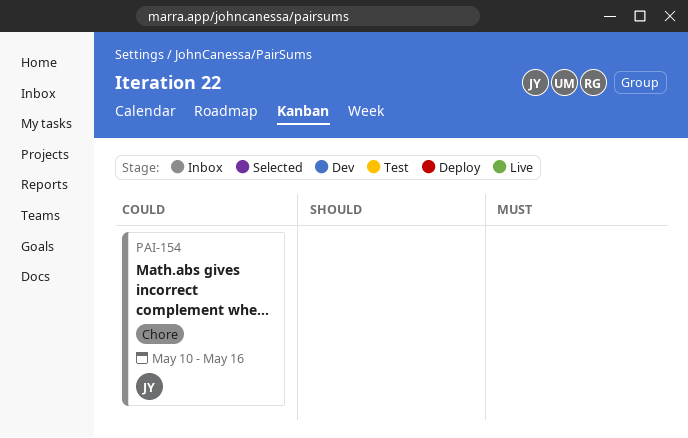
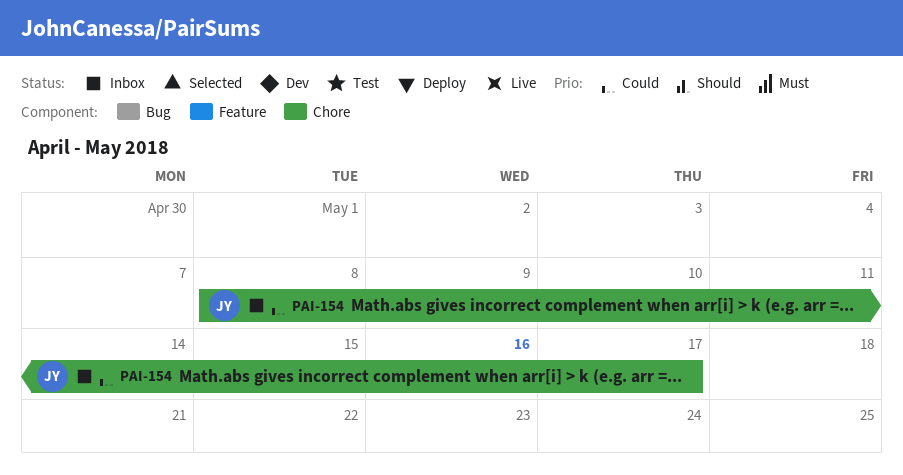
PAI-154, start: May 10 -> May 8
PAI-154, due: May 16 -> May 17

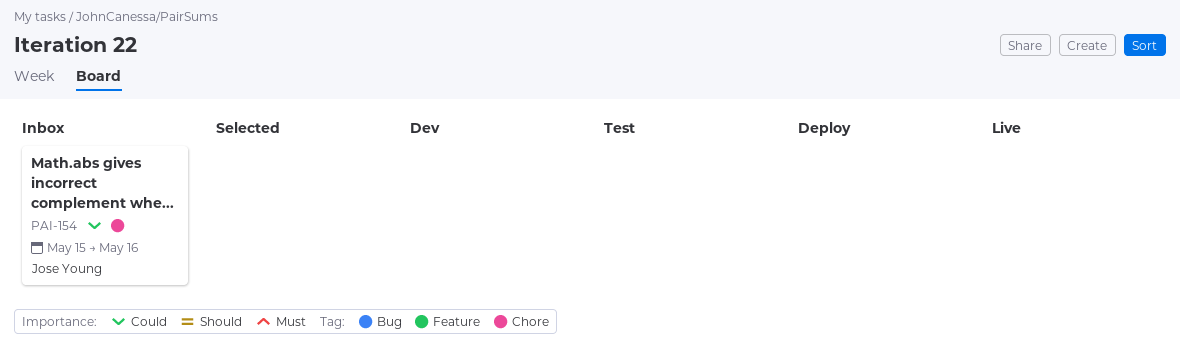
PAI-154, start: May 8 -> May 15
PAI-154, due: May 17 -> May 16

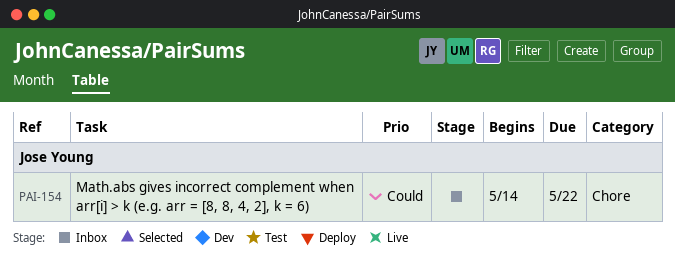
PAI-154, start: May 15 -> May 14
PAI-154, due: May 16 -> May 22

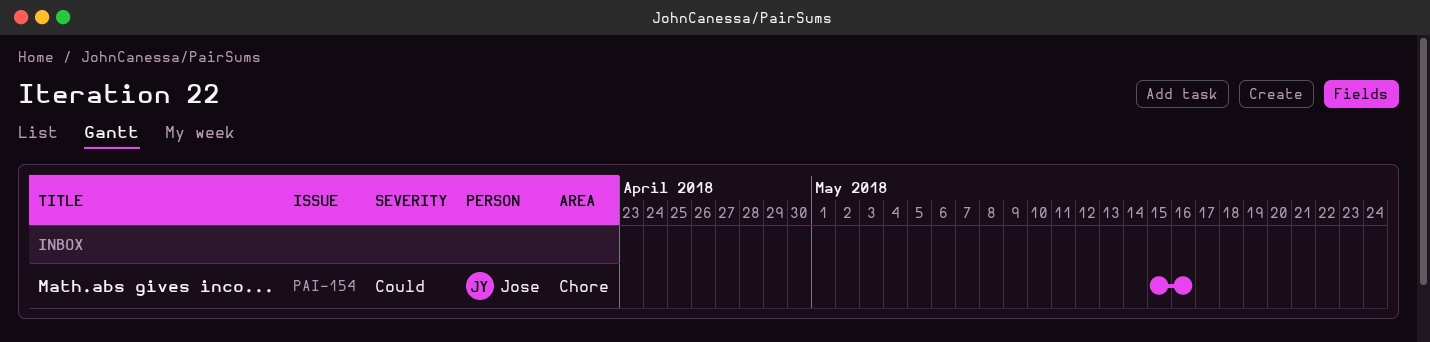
PAI-154, start: May 14 -> May 15
PAI-154, due: May 22 -> May 16

